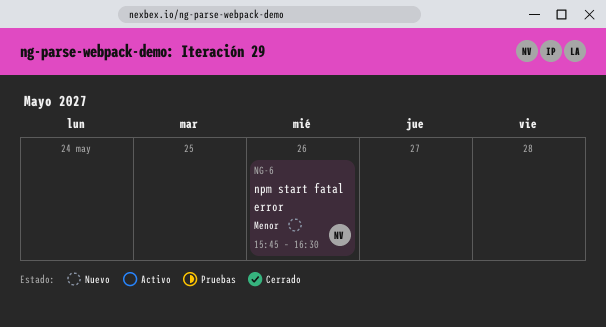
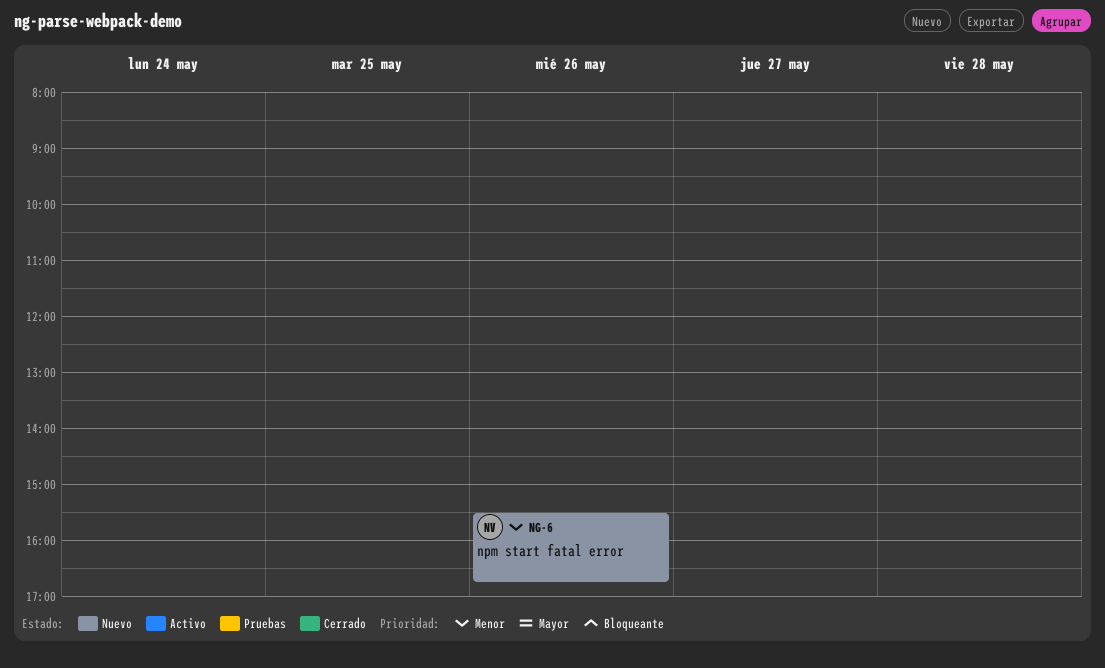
NG-6, begins: 15:45 -> 15:30
NG-6, ends: 16:30 -> 16:45

